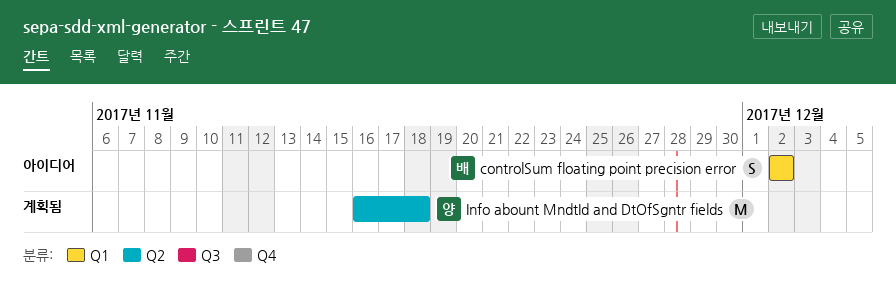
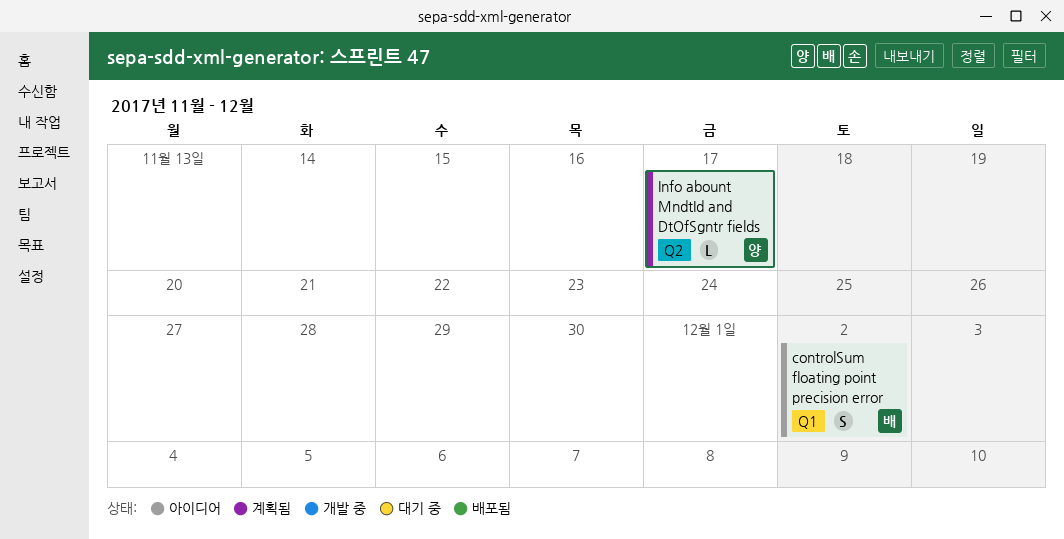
Info abount MndtId and DtOfSgntr fields, estimate: M -> L
Info abount MndtId and DtOfSgntr fields, due: Nov 18 -> Nov 17

